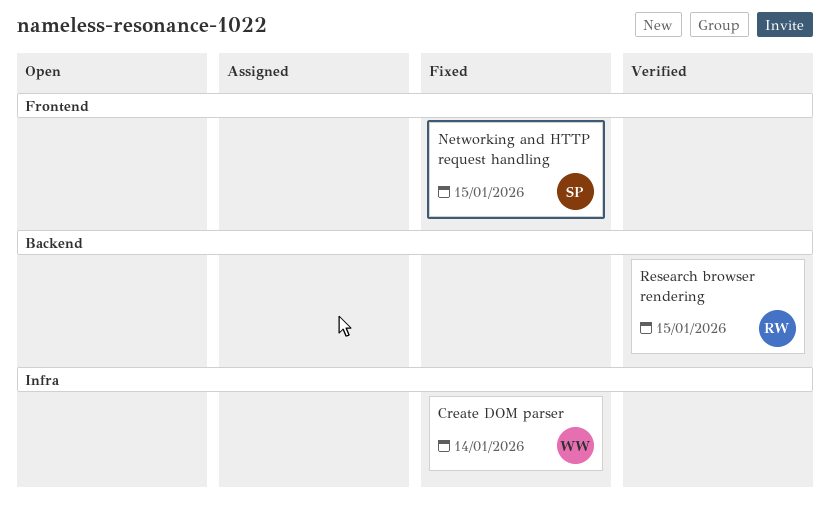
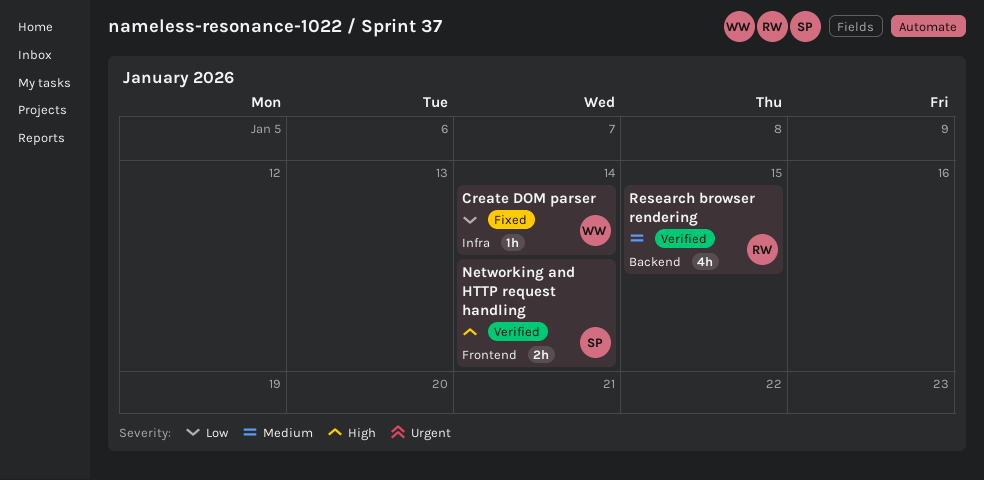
Networking and HTTP request handling, status: Fixed -> Verified
Networking and HTTP request handling, due: Jan 15 -> Jan 14

